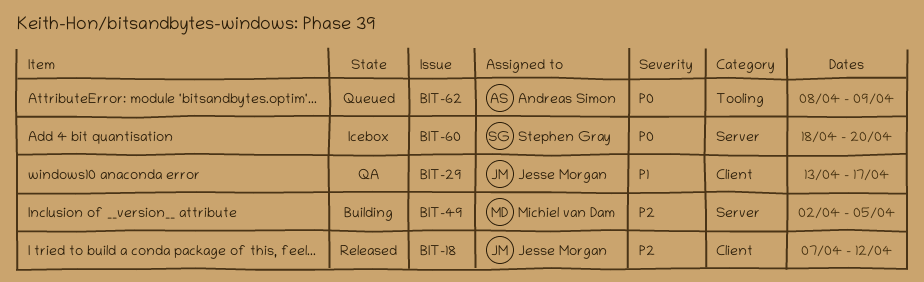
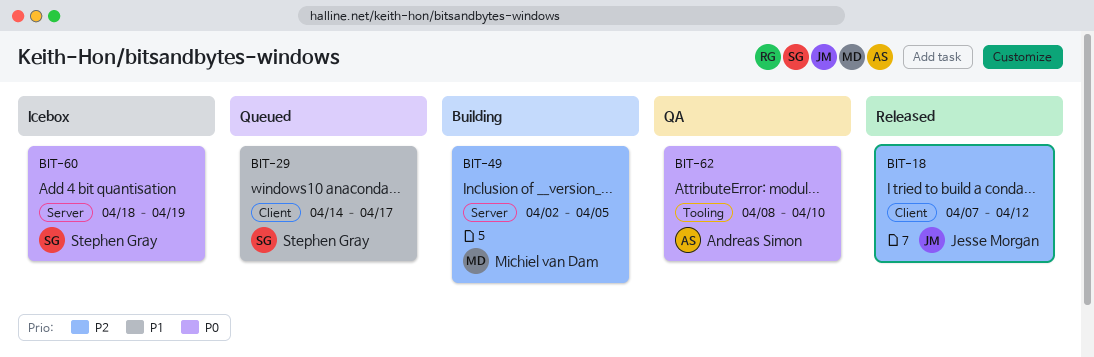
BIT-29, status: QA -> Queued
BIT-29, owner: Jesse Morgan -> Stephen Gray
BIT-29, start: Apr 13 -> Apr 14
BIT-60, due: Apr 20 -> Apr 19
BIT-62, status: Queued -> QA
BIT-62, due: Apr 9 -> Apr 10

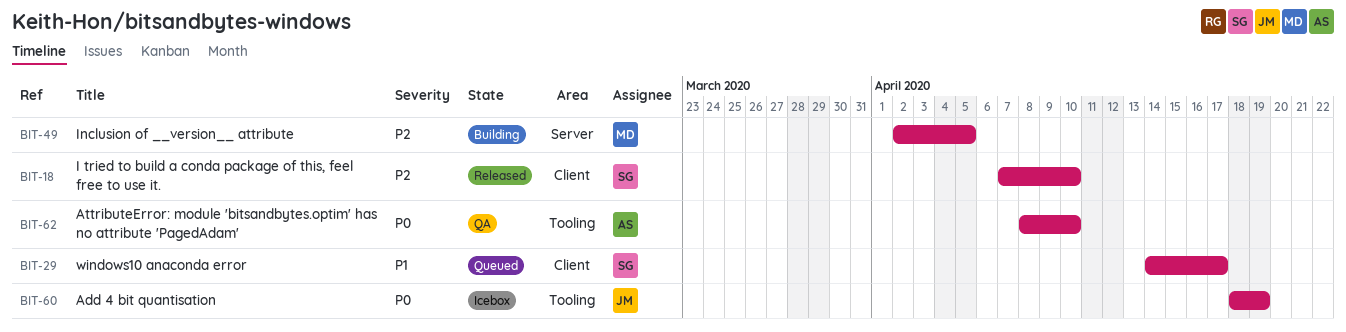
BIT-18, owner: Jesse Morgan -> Stephen Gray
BIT-18, due: Apr 12 -> Apr 10
BIT-60, owner: Stephen Gray -> Jesse Morgan
BIT-60, label: Server -> Tooling

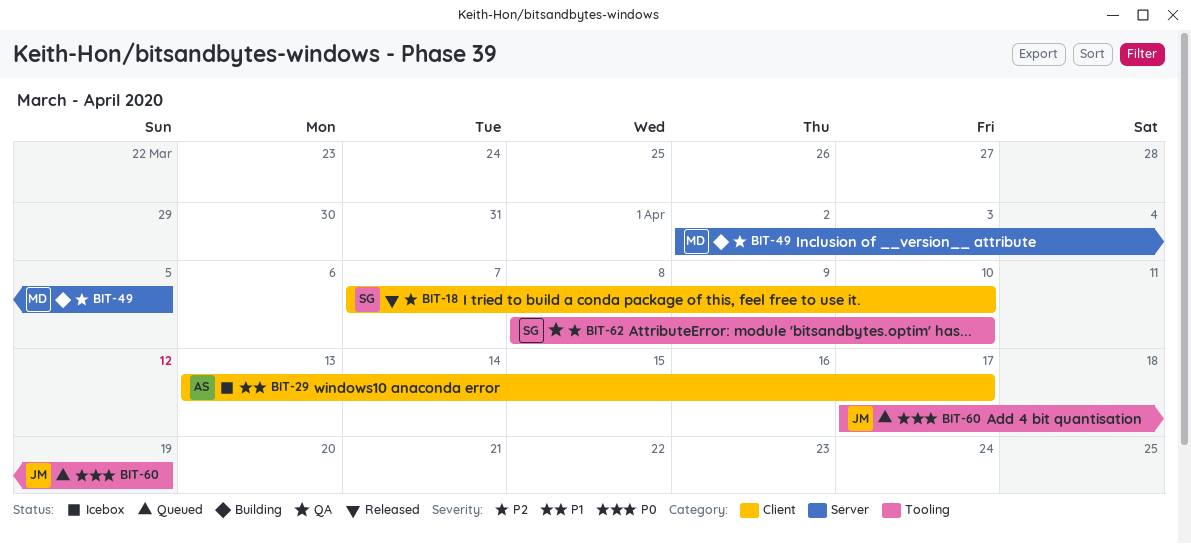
BIT-29, status: Queued -> Icebox
BIT-29, owner: SG -> AS
BIT-29, start: Apr 14 -> Apr 13
BIT-60, status: Icebox -> Queued
BIT-60, start: Apr 18 -> Apr 17
BIT-62, owner: AS -> SG
BIT-62, priority: P0 -> P2

